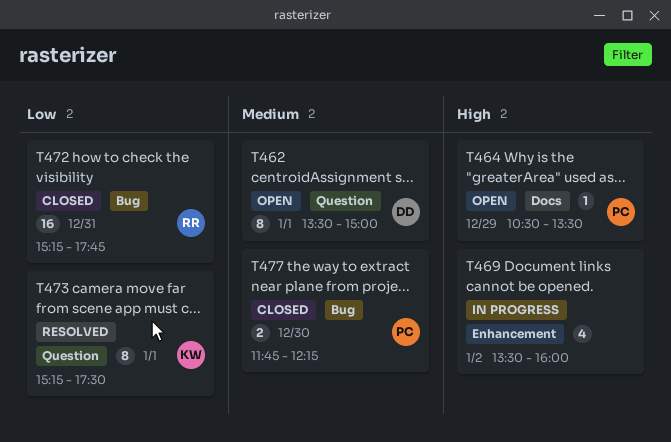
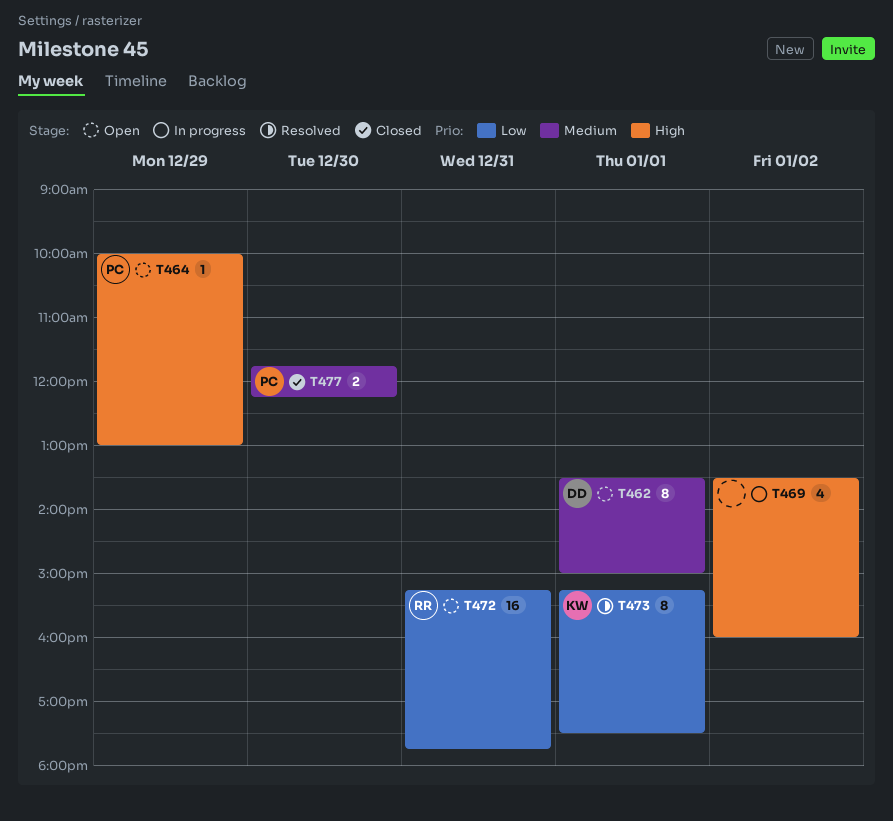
T464, begins: 10:30 -> 10:00
T464, ends: 13:30 -> 13:00
T472, status: Closed -> Open

